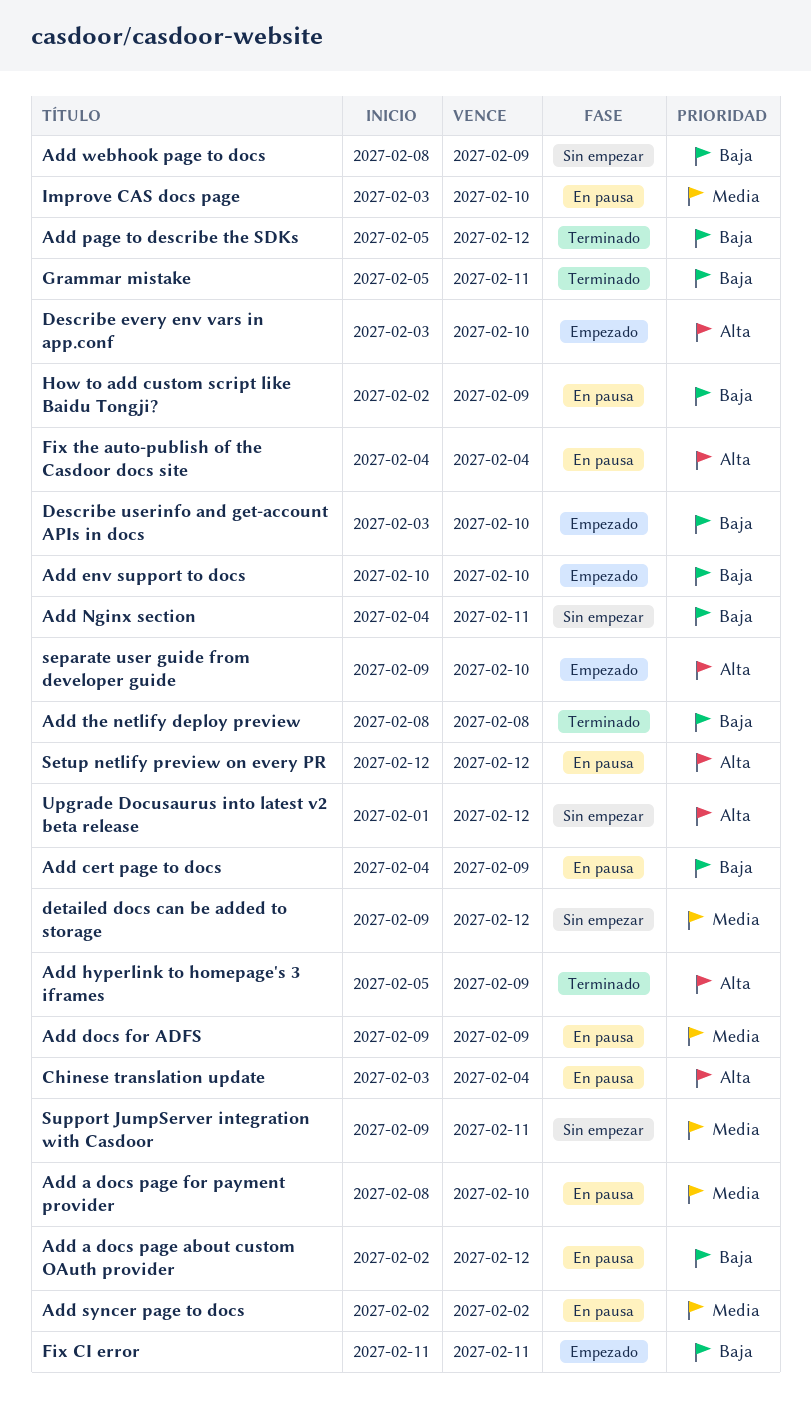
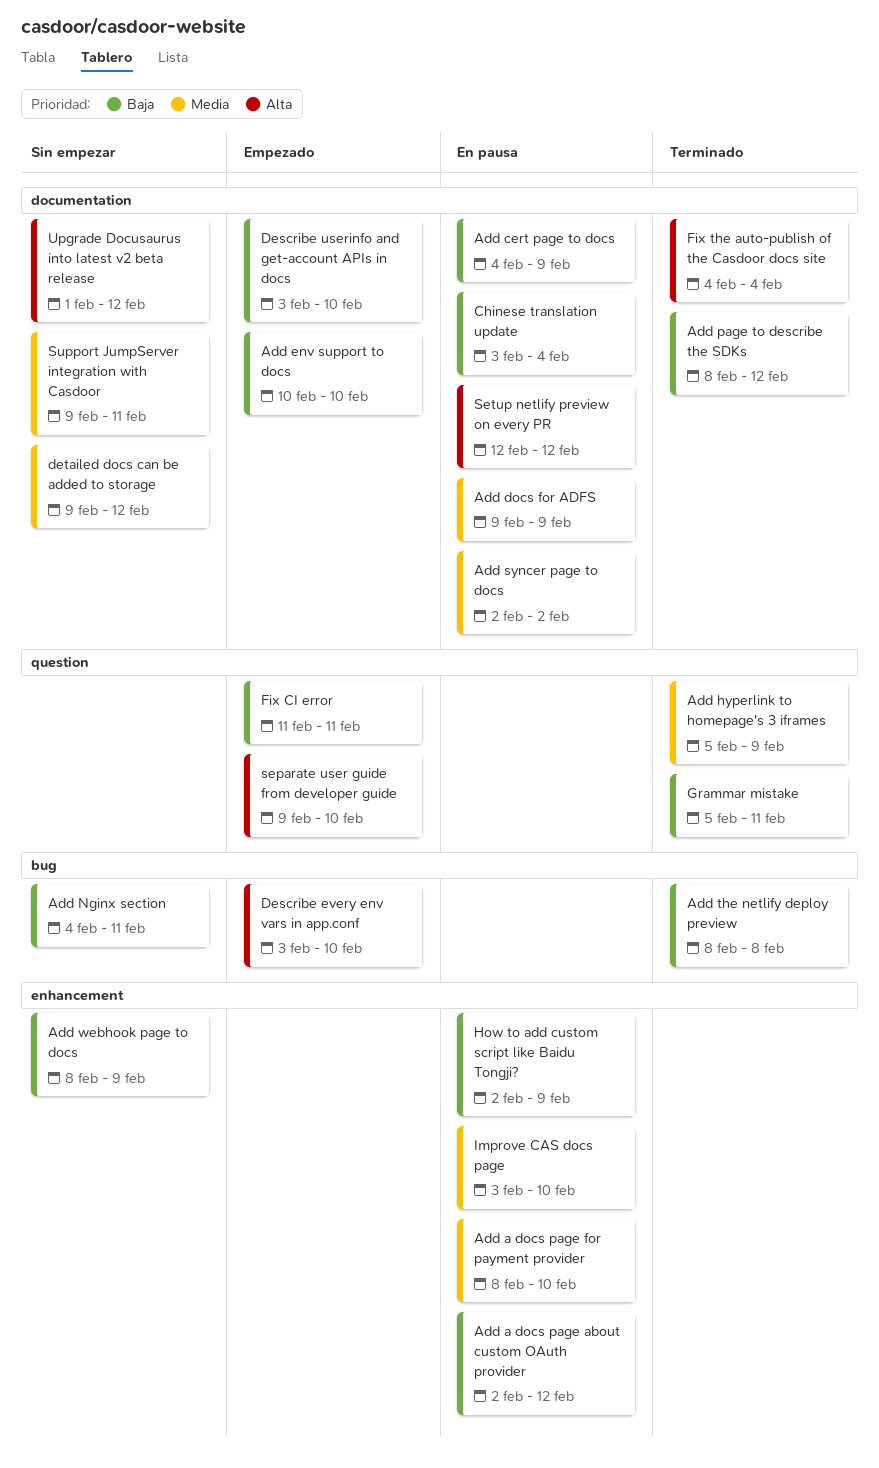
Add hyperlink to homepage's 3 iframes, priority: Alta -> Media
Add page to describe the SDKs, start: Feb 5 -> Feb 8
Chinese translation update, priority: Alta -> Baja
Fix the auto-publish of the Casdoor docs site, status: En pausa -> Terminado

